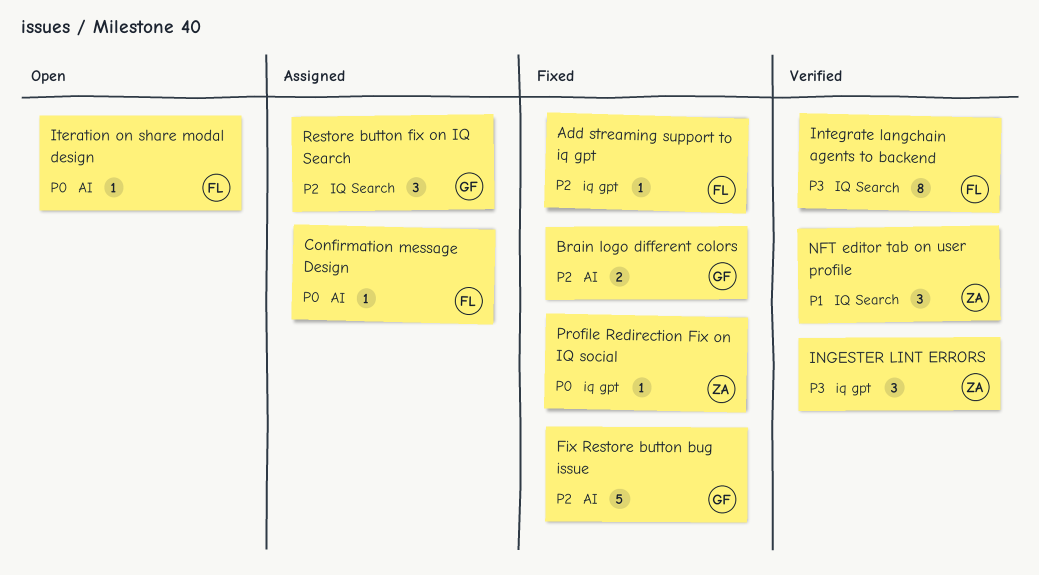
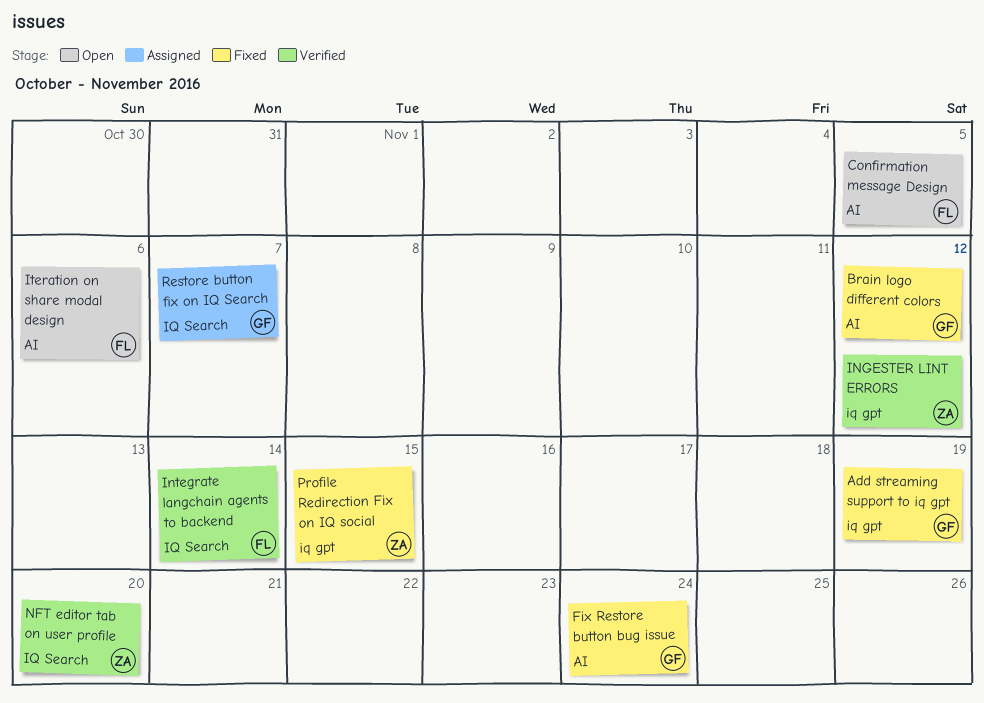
Add streaming support to iq gpt, owner: FL -> GF
Confirmation message Design, status: Assigned -> Open

